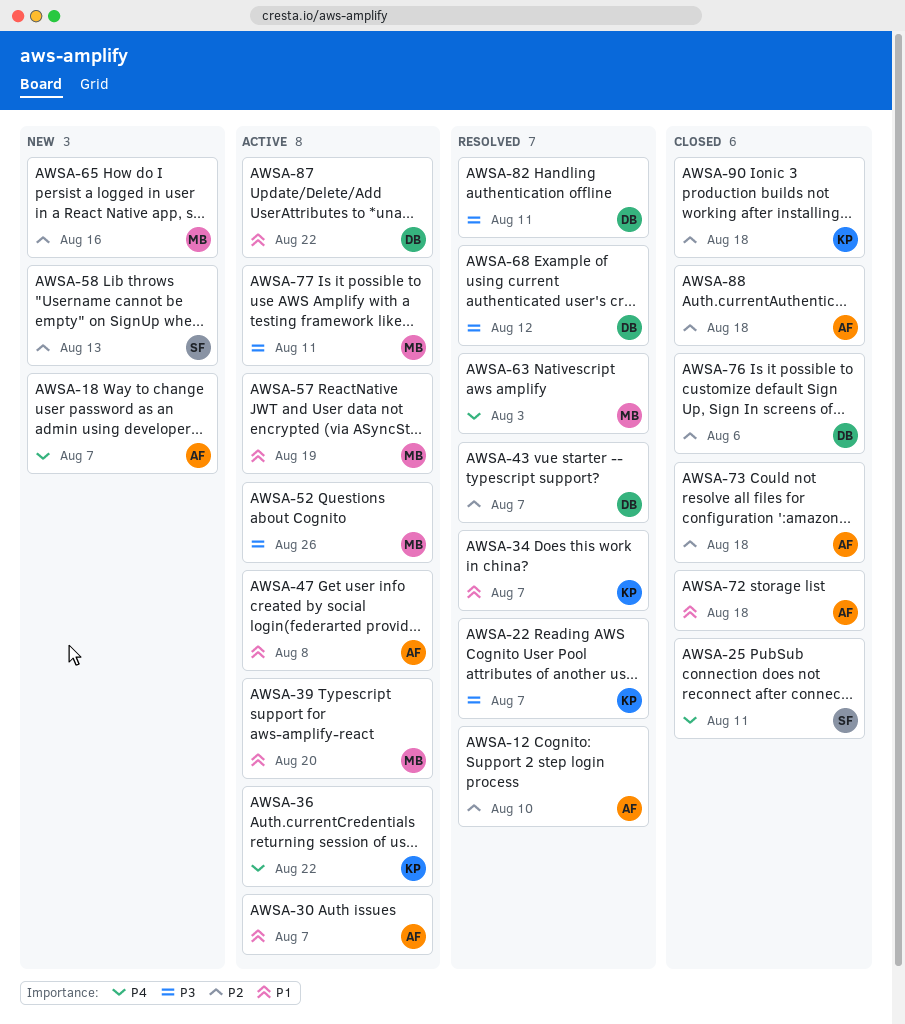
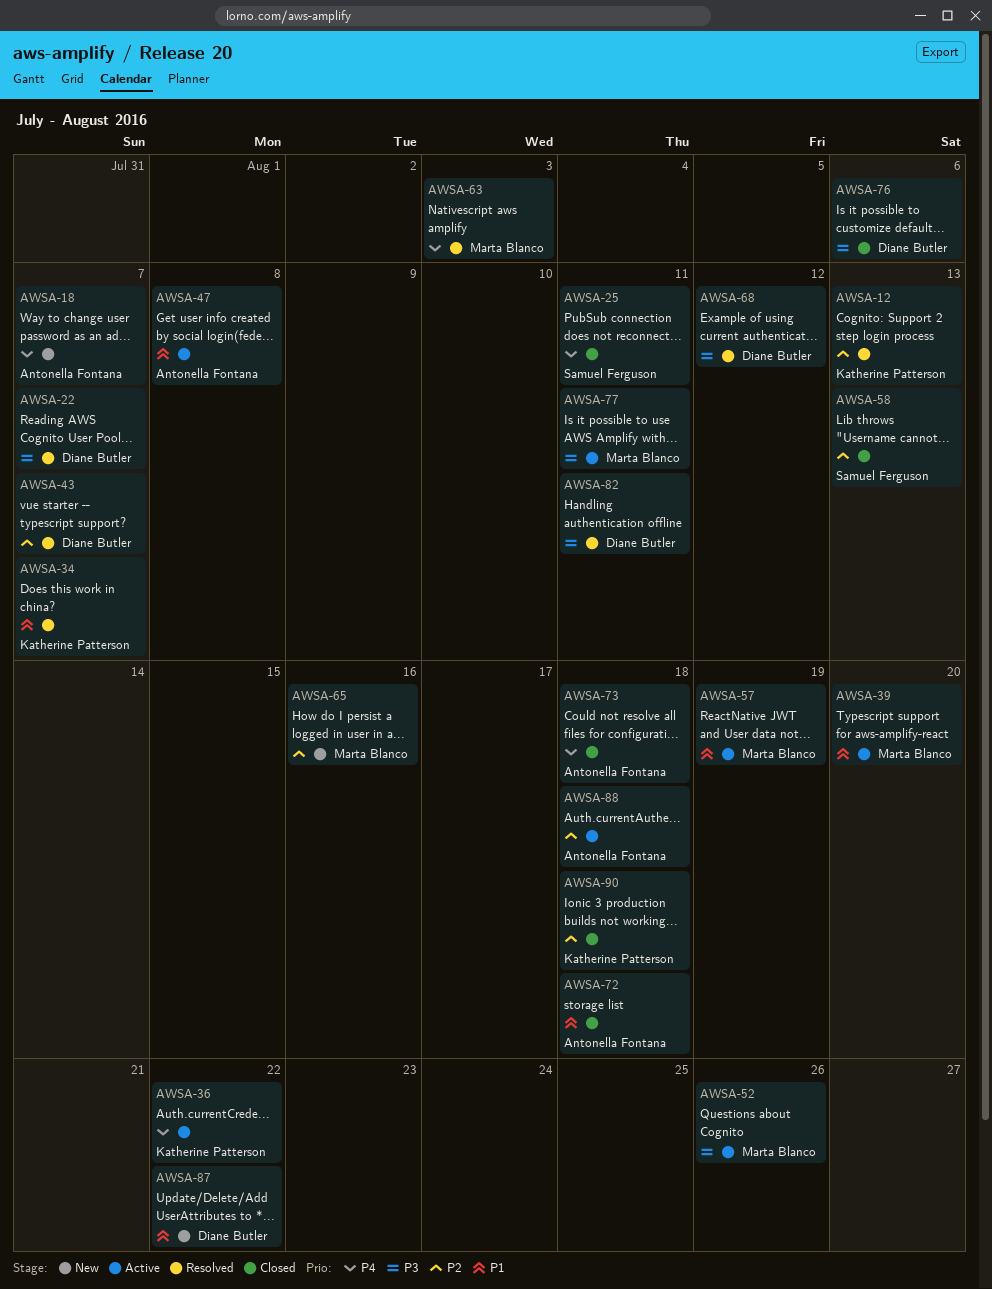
AWSA-12, owner: Antonella Fontana -> Katherine Patterson
AWSA-12, due: Aug 10 -> Aug 13
AWSA-22, owner: Katherine Patterson -> Diane Butler
AWSA-30: present -> none
AWSA-58, status: New -> Closed
AWSA-73, priority: P2 -> P4
AWSA-76, priority: P2 -> P3
AWSA-87, status: Active -> New
AWSA-88, status: Closed -> Active

